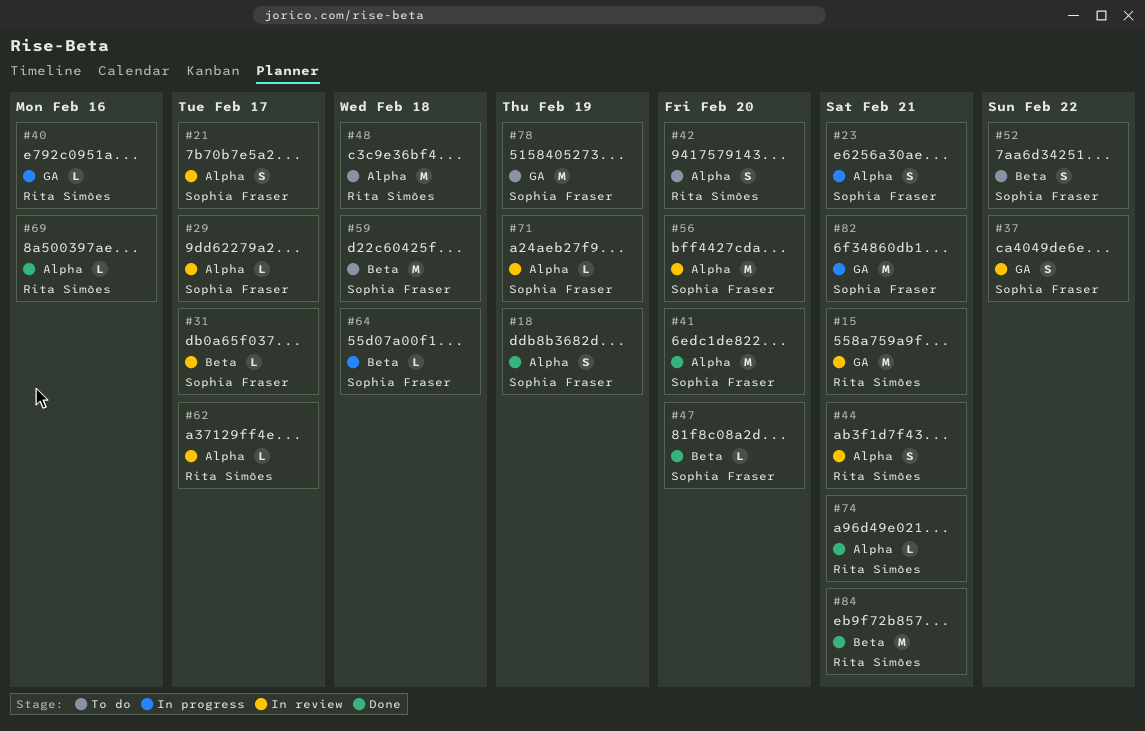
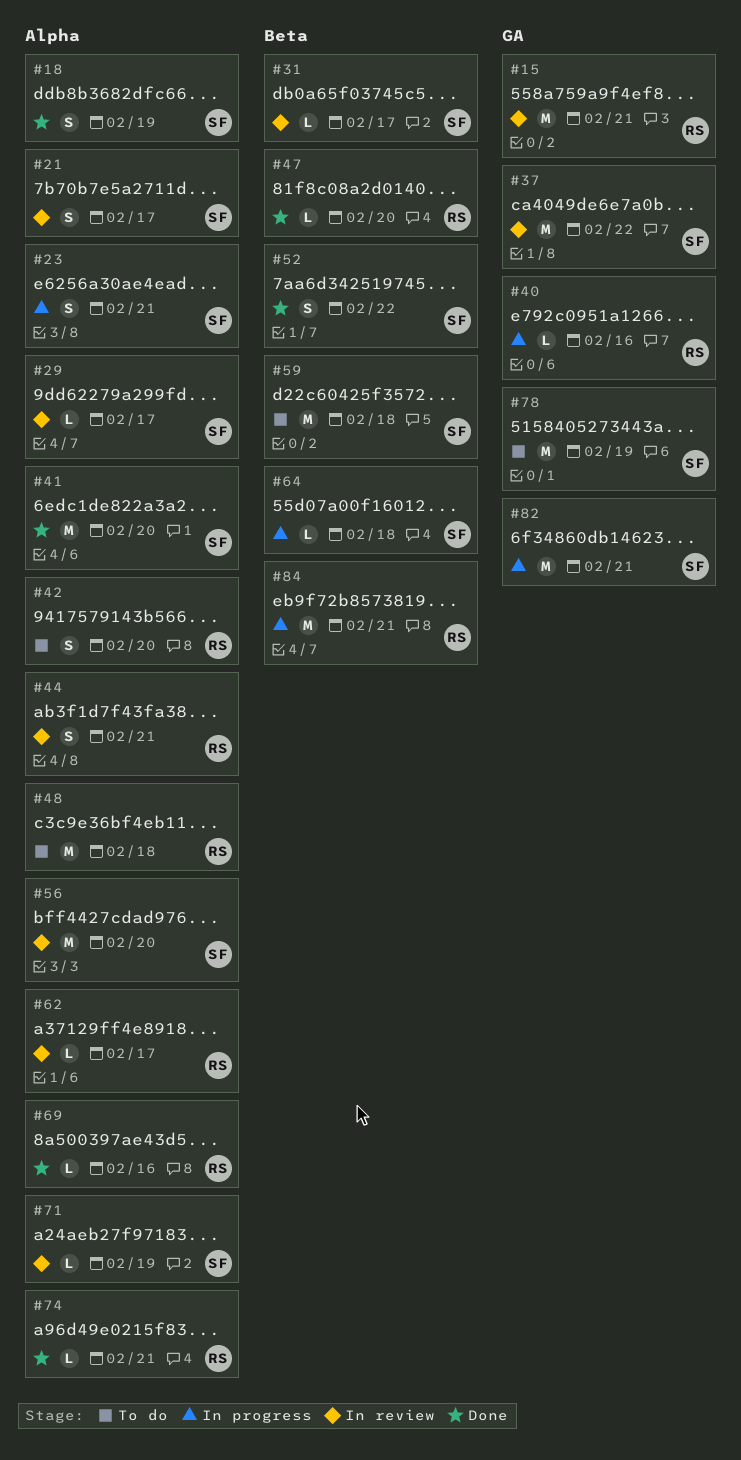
#37, estimate: S -> M
#47, owner: Sophia Fraser -> Rita Simões
#52, status: To do -> Done
#84, status: Done -> In progress

